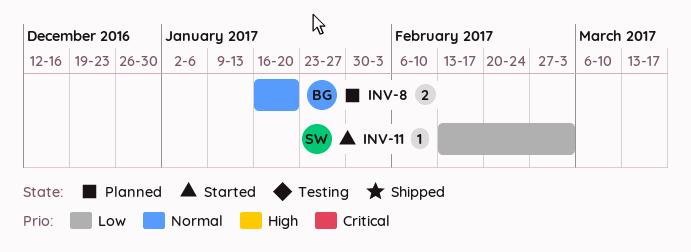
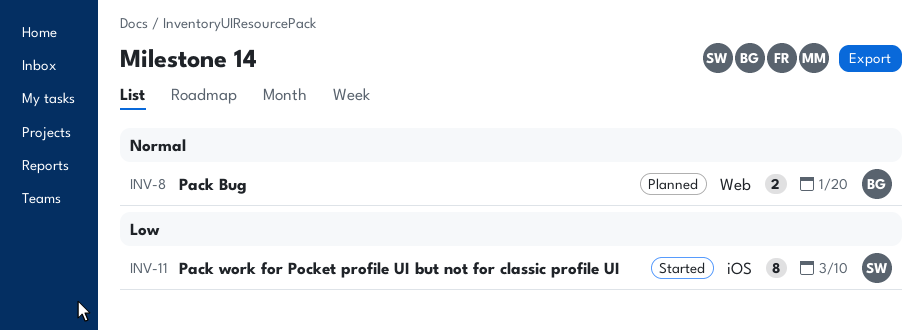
INV-11, estimate: 1 -> 8
INV-11, due: Mar 3 -> Mar 10

